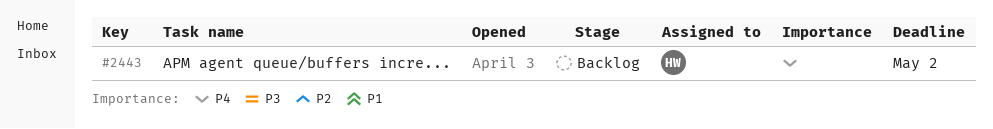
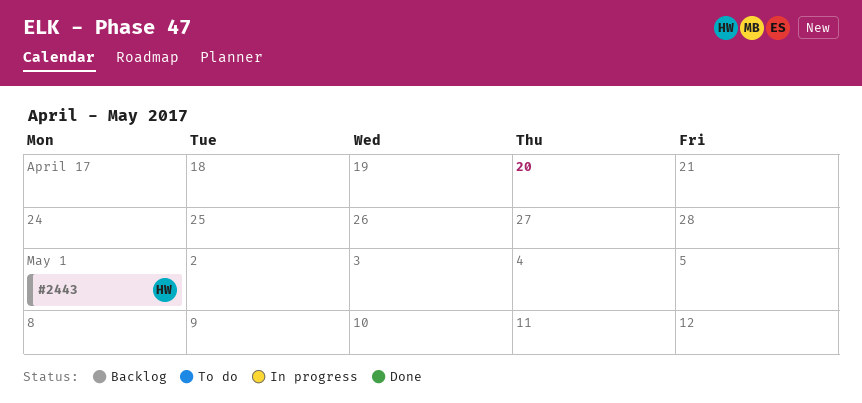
#2443, due: May 2 -> May 1

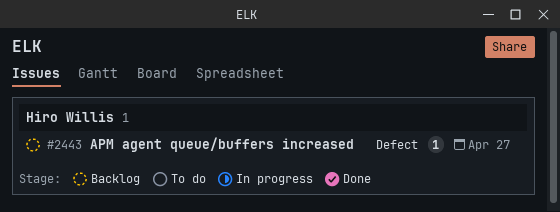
#2443, due: May 1 -> Apr 27

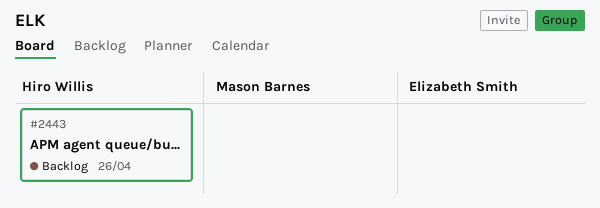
#2443, due: Apr 27 -> Apr 26

